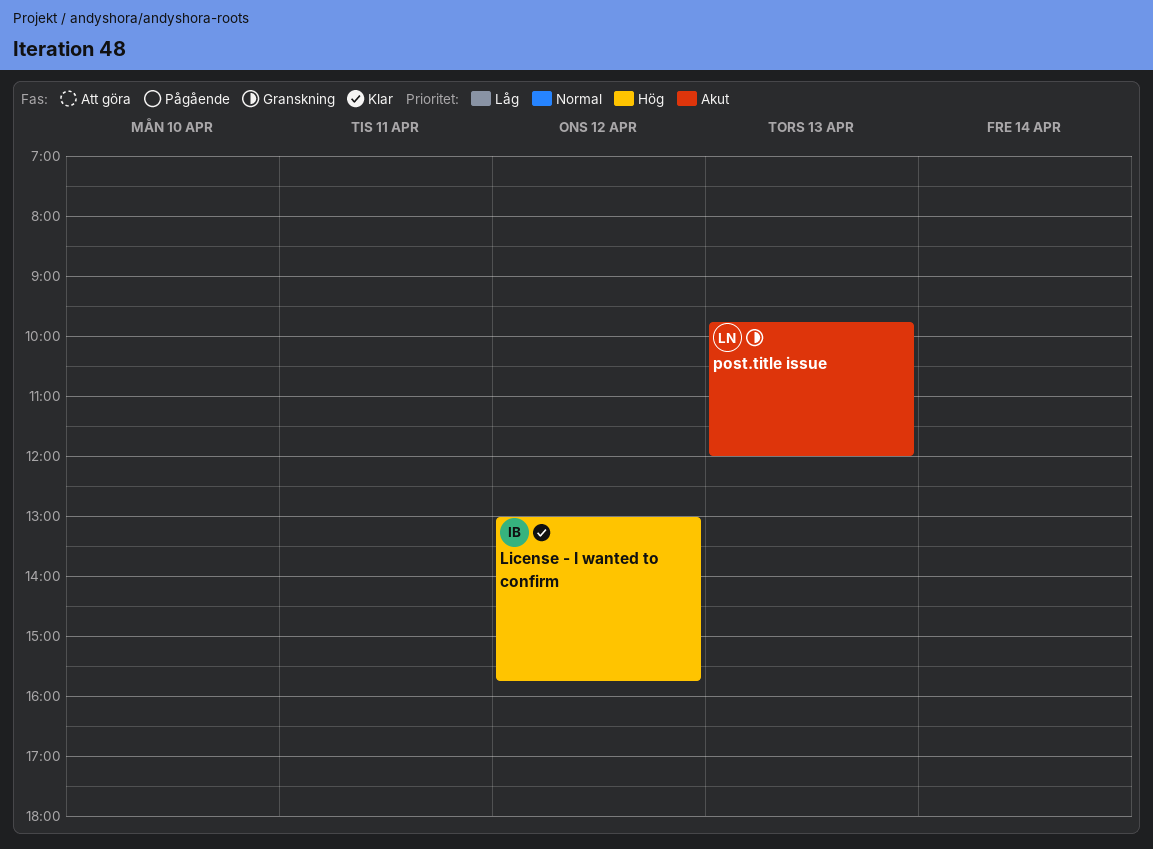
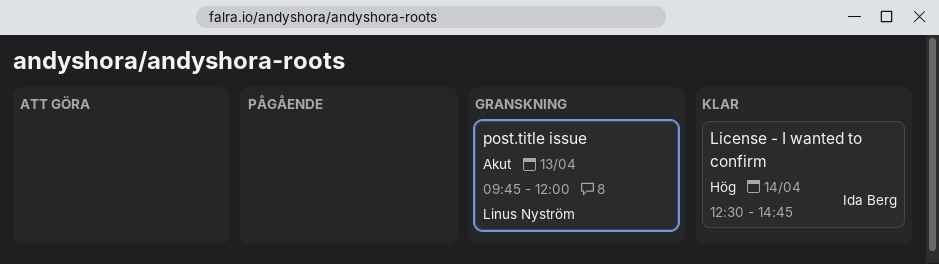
License - I wanted to confirm, day: Apr 12 -> Apr 14
License - I wanted to confirm, begins: 13:00 -> 12:30
License - I wanted to confirm, ends: 15:45 -> 14:45

